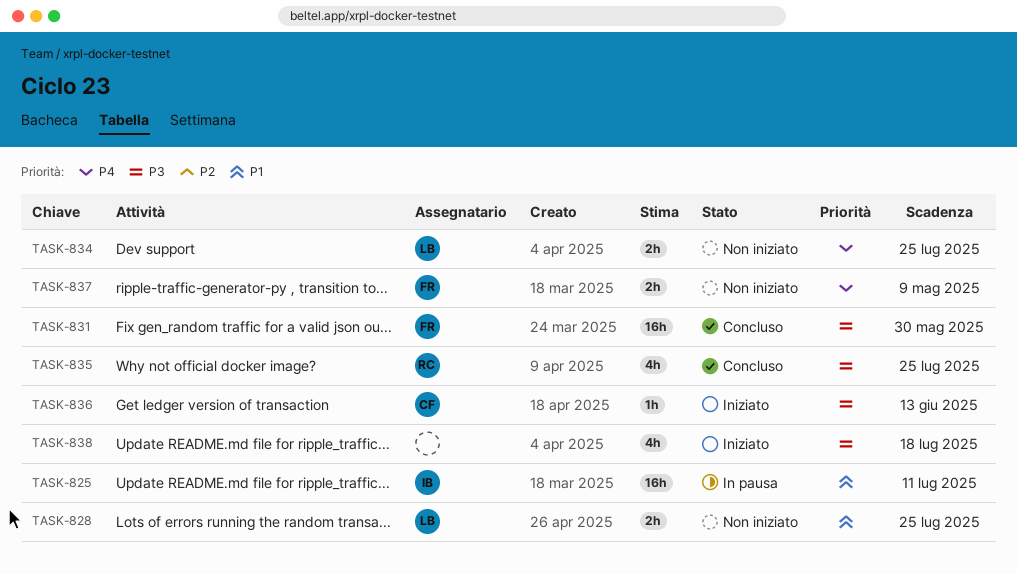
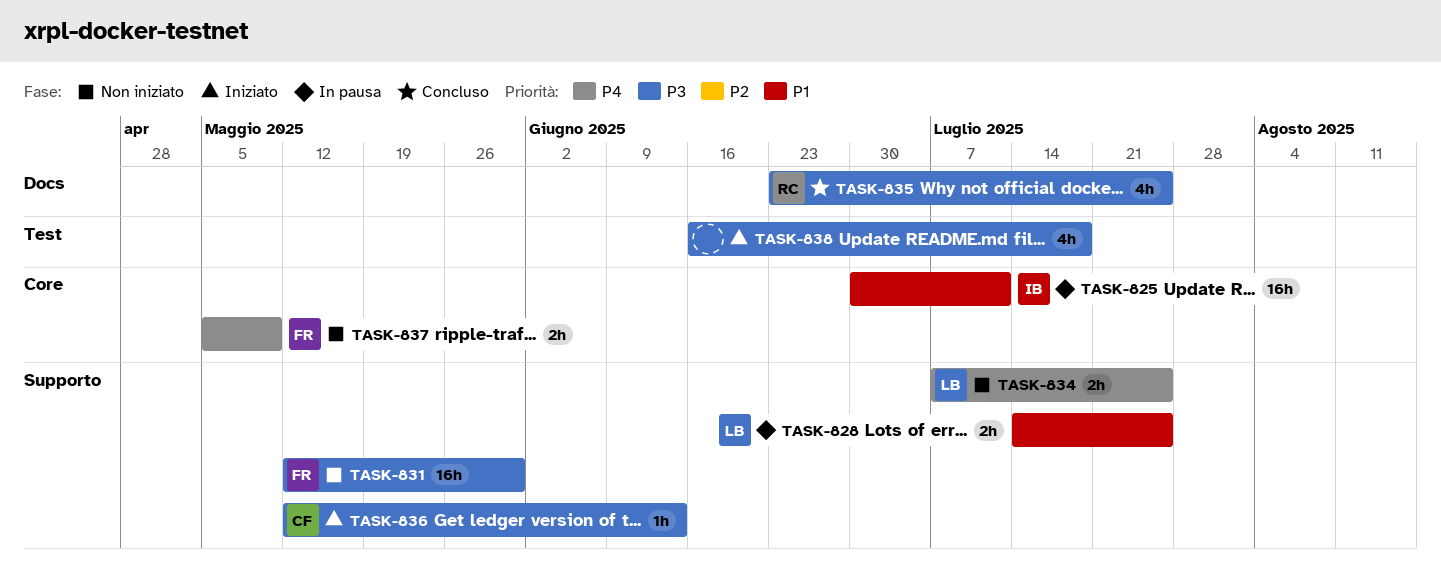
TASK-828, status: Non iniziato -> In pausa
TASK-831, status: Concluso -> Non iniziato

